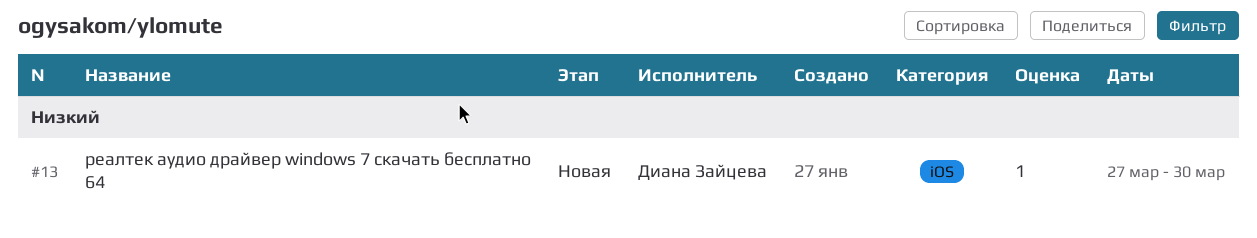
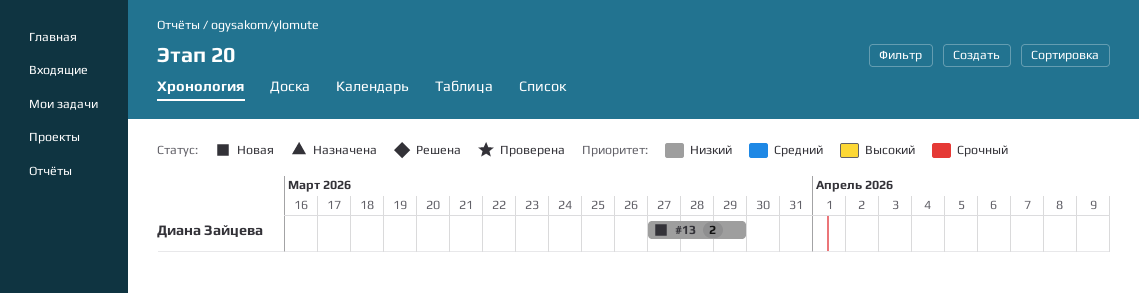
#13, estimate: 1 -> 2
#13, due: Mar 30 -> Mar 29

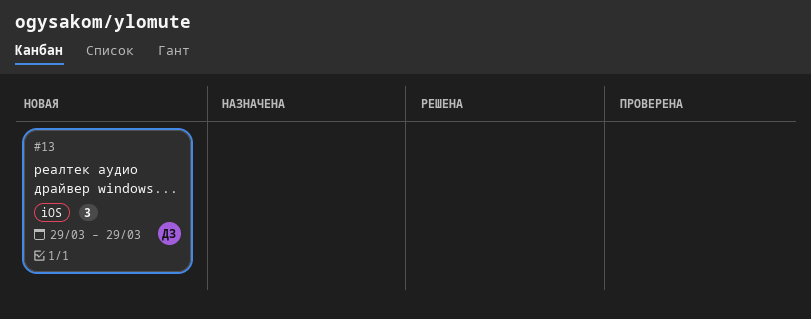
#13, estimate: 2 -> 3
#13, start: Mar 27 -> Mar 29

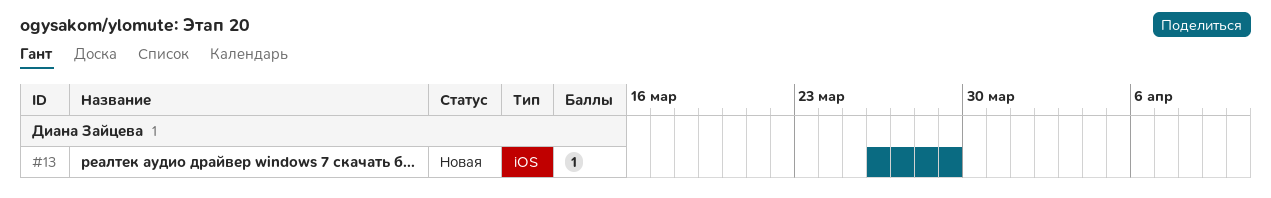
#13, estimate: 3 -> 1
#13, start: Mar 29 -> Mar 26

